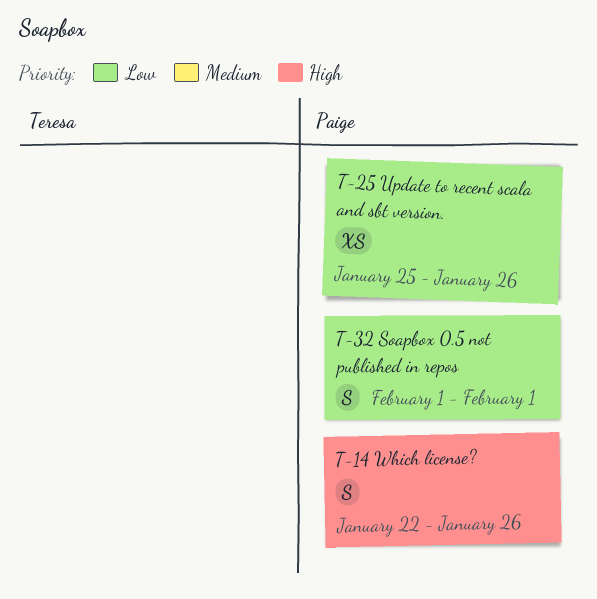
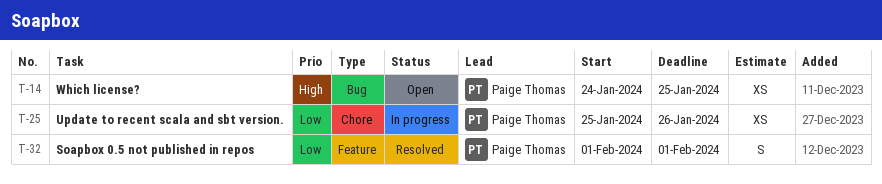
T-14, estimate: S -> XS
T-14, start: Jan 22 -> Jan 24
T-14, due: Jan 26 -> Jan 25

